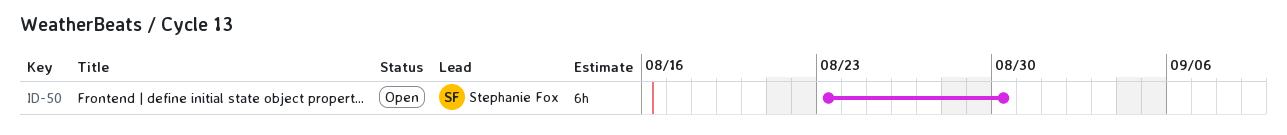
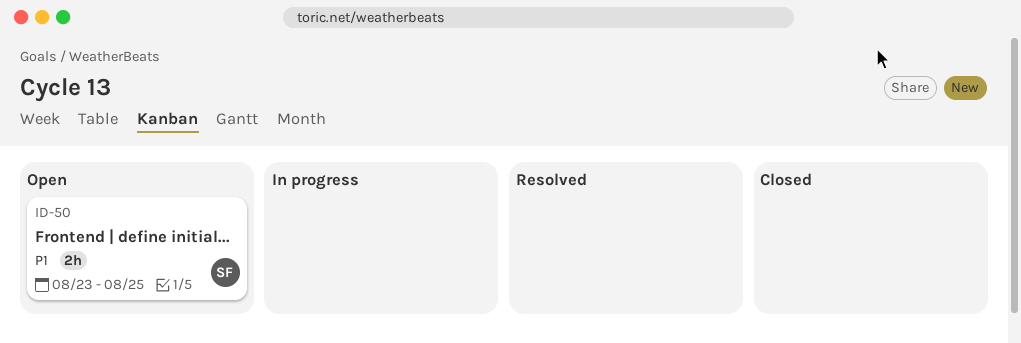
ID-50, estimate: 6h -> 2h
ID-50, due: Aug 30 -> Aug 25

